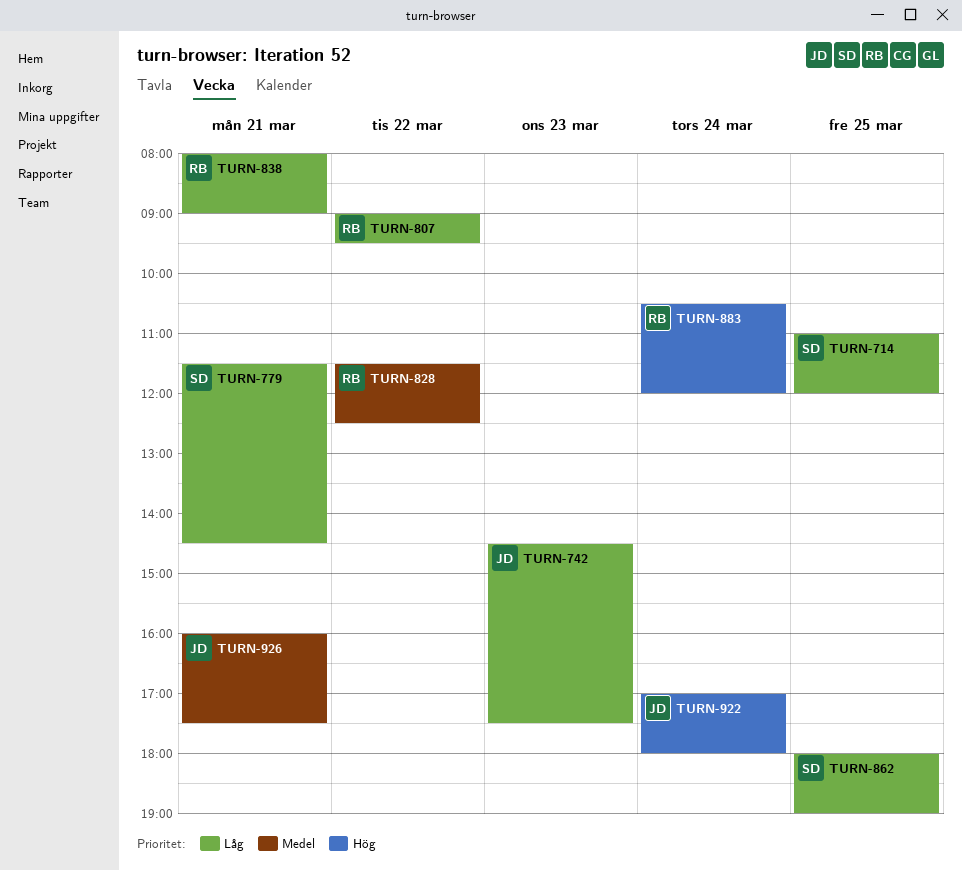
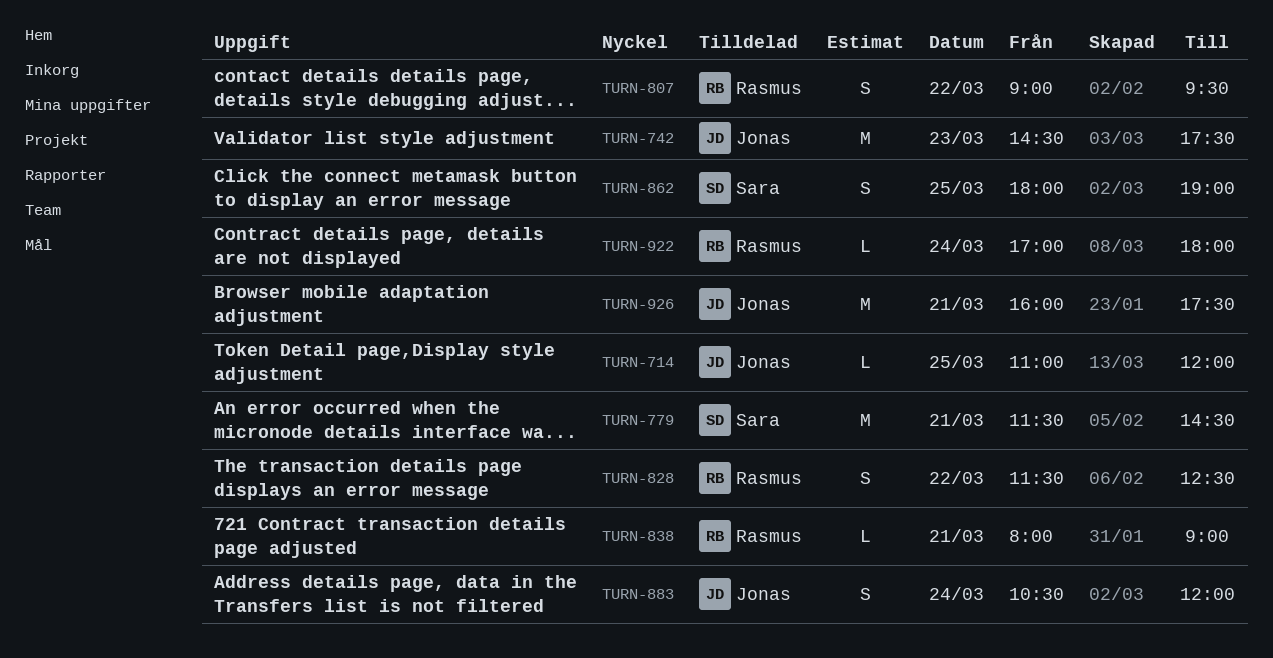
TURN-714, owner: Sara -> Jonas
TURN-883, owner: Rasmus -> Jonas
TURN-922, owner: Jonas -> Rasmus

